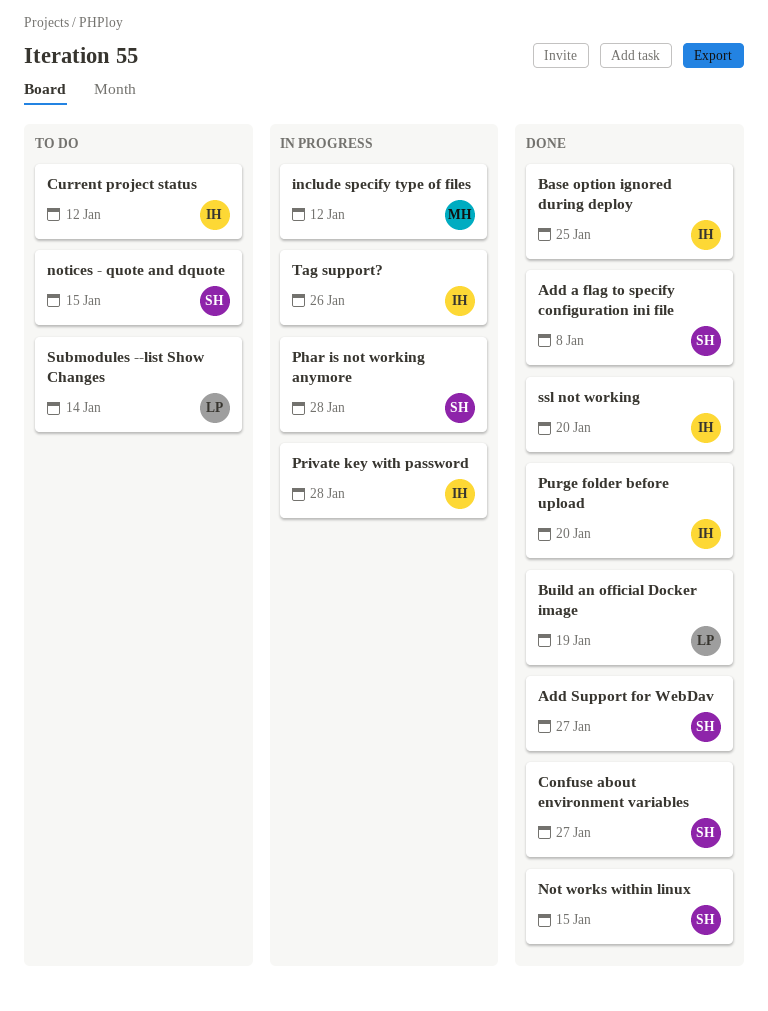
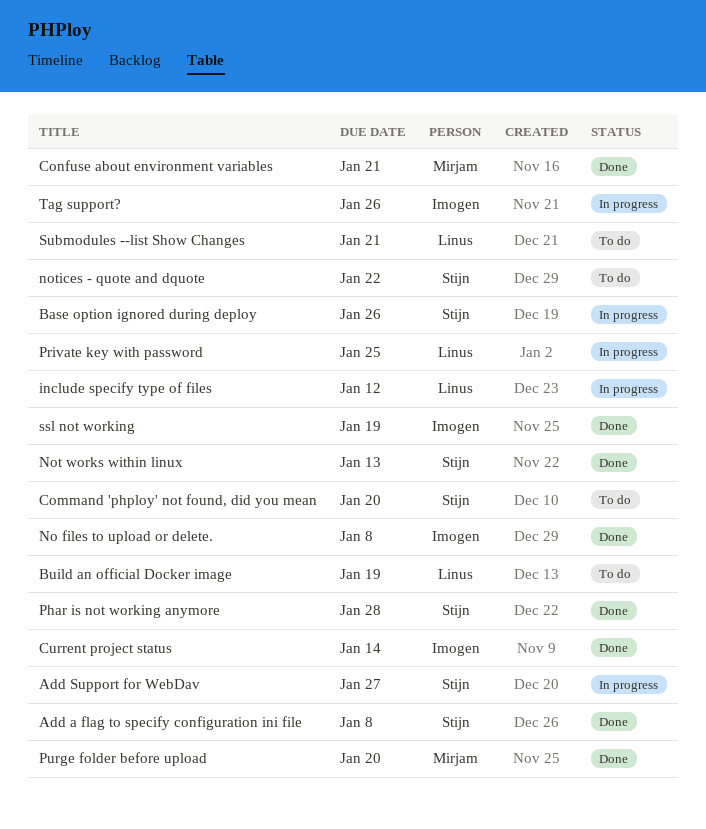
Add Support for WebDav, status: Done -> In progress
Base option ignored during deploy, status: Done -> In progress
Base option ignored during deploy, owner: Imogen -> Stijn
Base option ignored during deploy, due: Jan 25 -> Jan 26
Build an official Docker image, status: Done -> To do
Command 'phploy' not found, did you mean: none -> present
Confuse about environment variables, owner: Stijn -> Mirjam
Confuse about environment variables, due: Jan 27 -> Jan 21
Current project status, status: To do -> Done
Current project status, due: Jan 12 -> Jan 14
include specify type of files, owner: Mirjam -> Linus
No files to upload or delete.: none -> present
Not works within linux, due: Jan 15 -> Jan 13
notices - quote and dquote, due: Jan 15 -> Jan 22
Phar is not working anymore, status: In progress -> Done
Private key with password, owner: Imogen -> Linus
Private key with password, due: Jan 28 -> Jan 25
Purge folder before upload, owner: Imogen -> Mirjam
ssl not working, due: Jan 20 -> Jan 19
Submodules --list Show Changes, due: Jan 14 -> Jan 21

